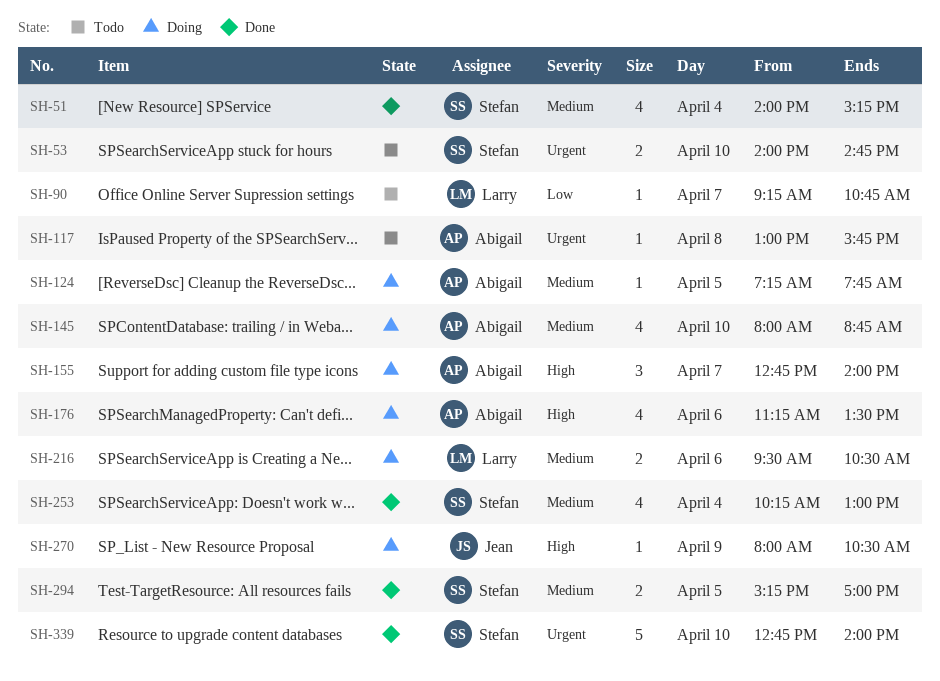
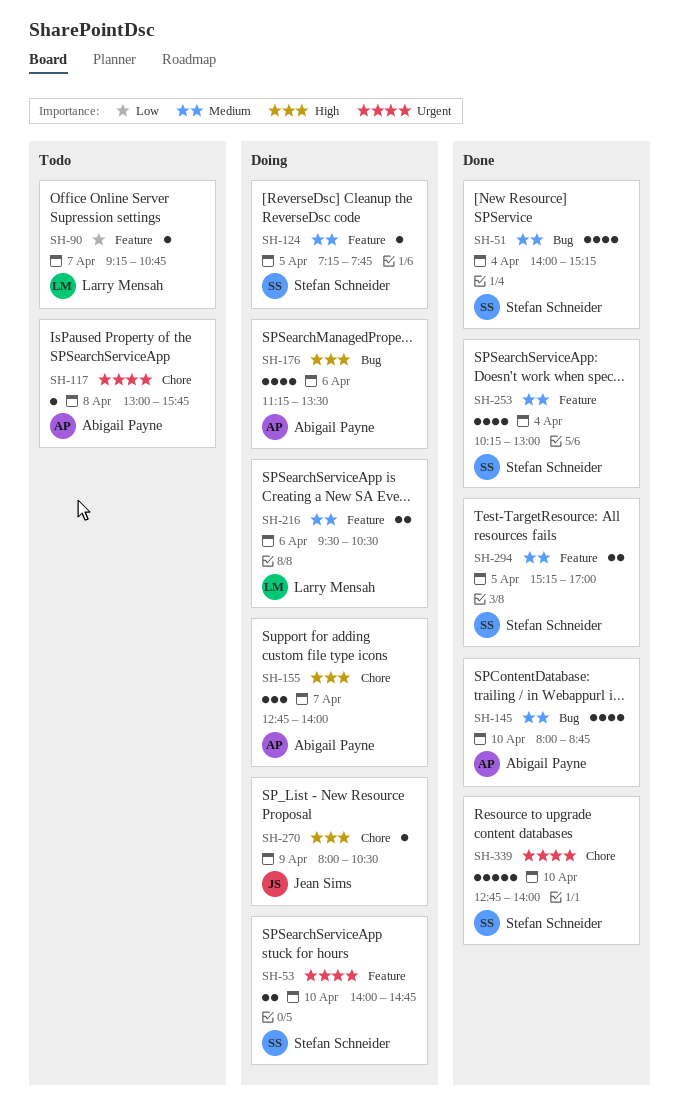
SH-53, status: Todo -> Doing
SH-124, owner: Abigail Payne -> Stefan Schneider
SH-145, status: Doing -> Done

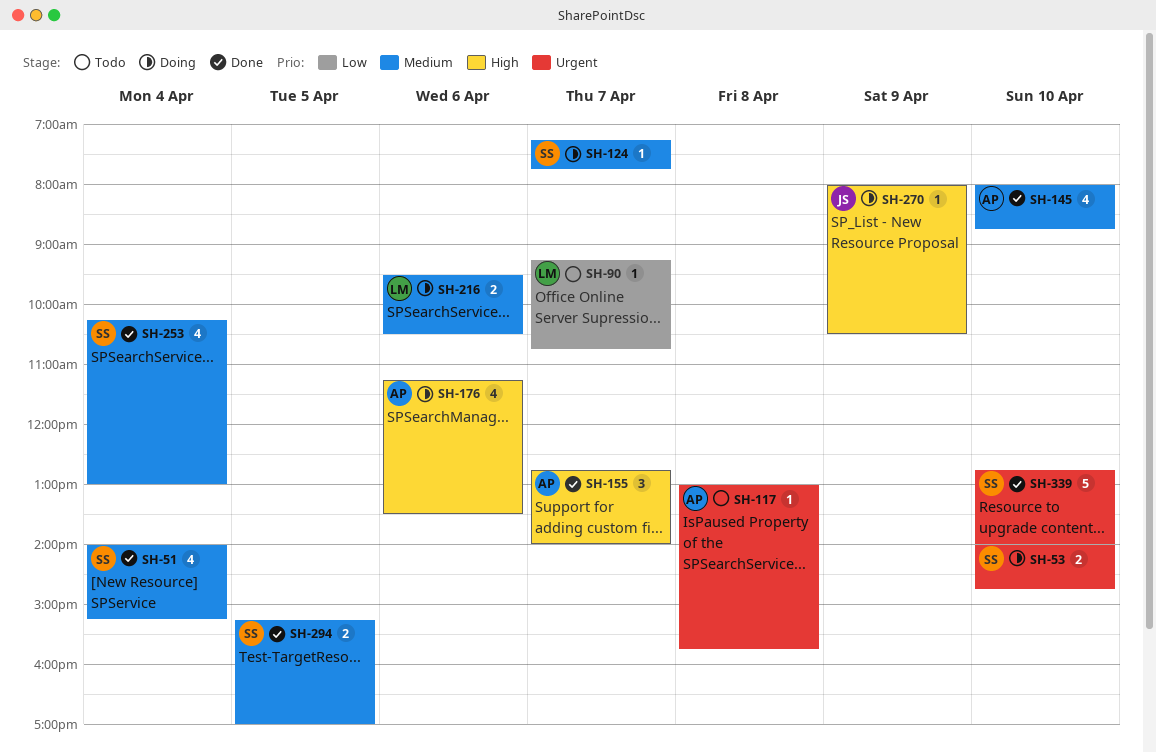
SH-124, day: Apr 5 -> Apr 7
SH-155, status: Doing -> Done

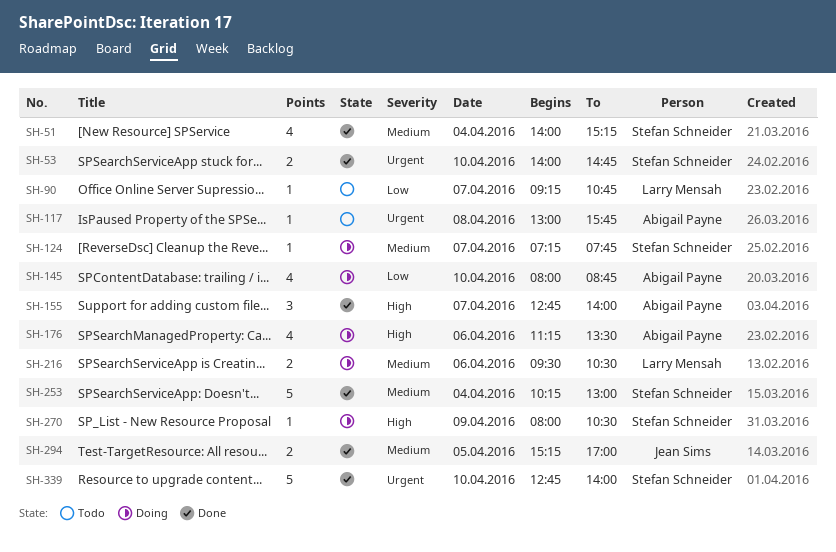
SH-53, status: Doing -> Done
SH-145, status: Done -> Doing
SH-145, priority: Medium -> Low
SH-253, estimate: 4 -> 5
SH-270, owner: Jean Sims -> Stefan Schneider
SH-294, owner: Stefan Schneider -> Jean Sims

